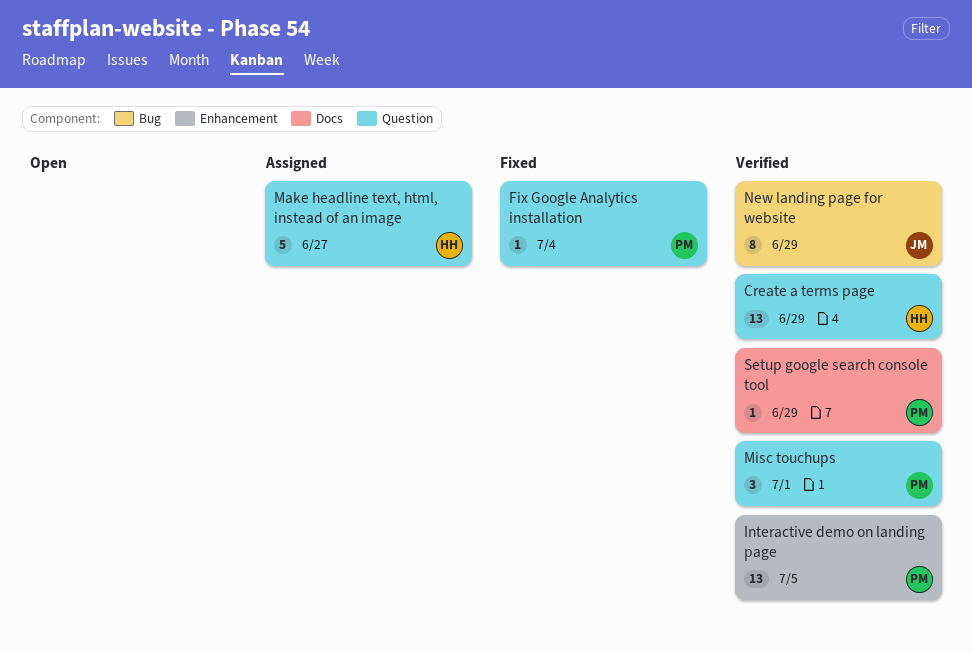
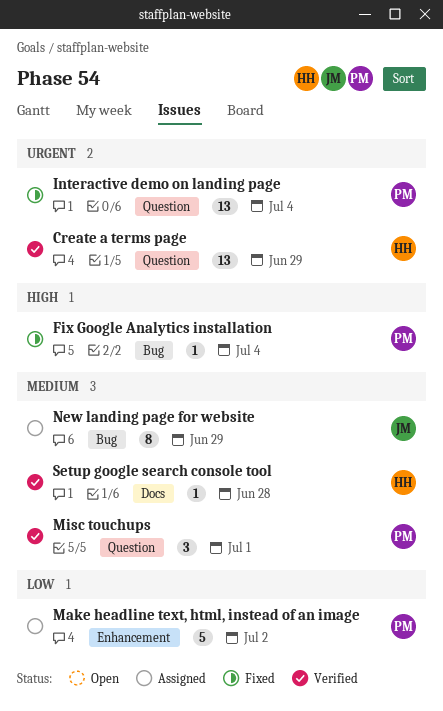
Fix Google Analytics installation, label: Question -> Bug
Interactive demo on landing page, status: Verified -> Fixed
Interactive demo on landing page, label: Enhancement -> Question
Interactive demo on landing page, due: Jul 5 -> Jul 4
Make headline text, html, instead of an image, owner: HH -> PM
Make headline text, html, instead of an image, label: Question -> Enhancement
Make headline text, html, instead of an image, due: Jun 27 -> Jul 2
New landing page for website, status: Verified -> Assigned
Setup google search console tool, owner: PM -> HH
Setup google search console tool, due: Jun 29 -> Jun 28

